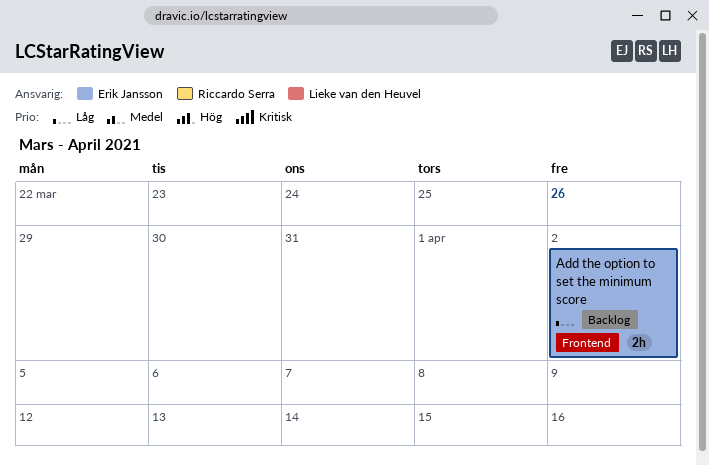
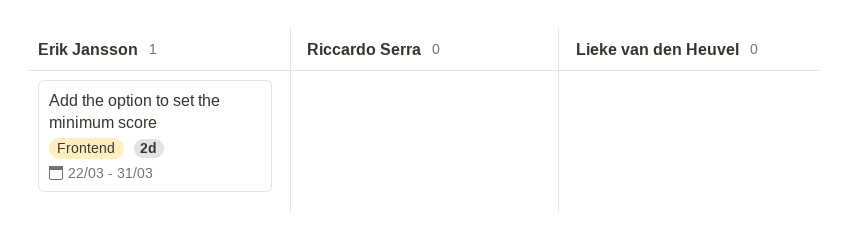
Add the option to set the minimum score, estimate: 2h -> 2d
Add the option to set the minimum score, due: Apr 2 -> Mar 31

